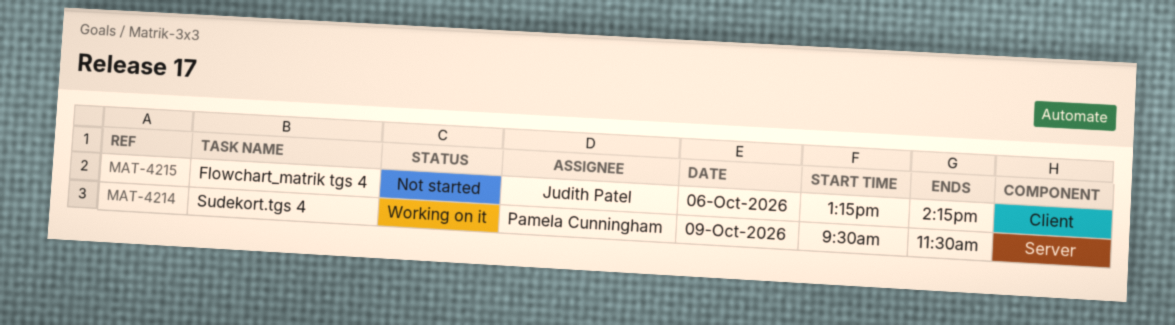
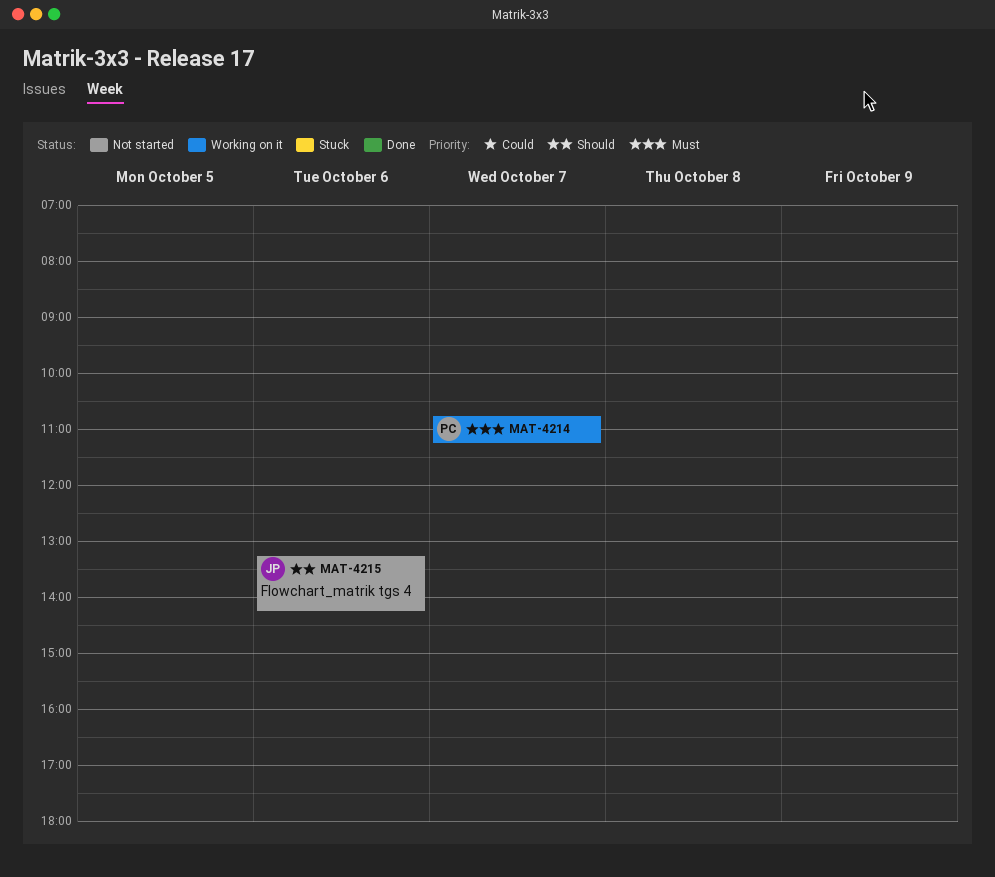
MAT-4214, day: Oct 9 -> Oct 7
MAT-4214, begins: 09:30 -> 10:45
MAT-4214, ends: 11:30 -> 11:15

